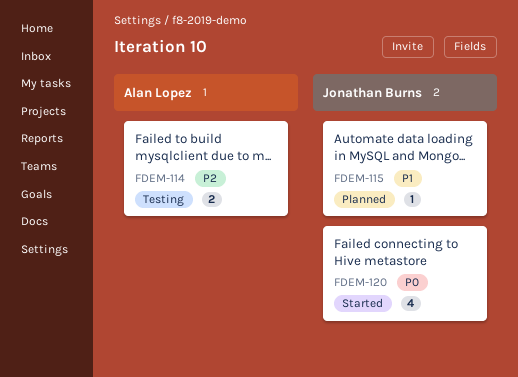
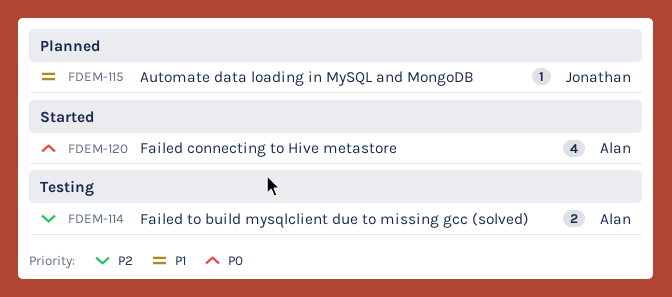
FDEM-120, owner: Jonathan Burns -> Alan Lopez

